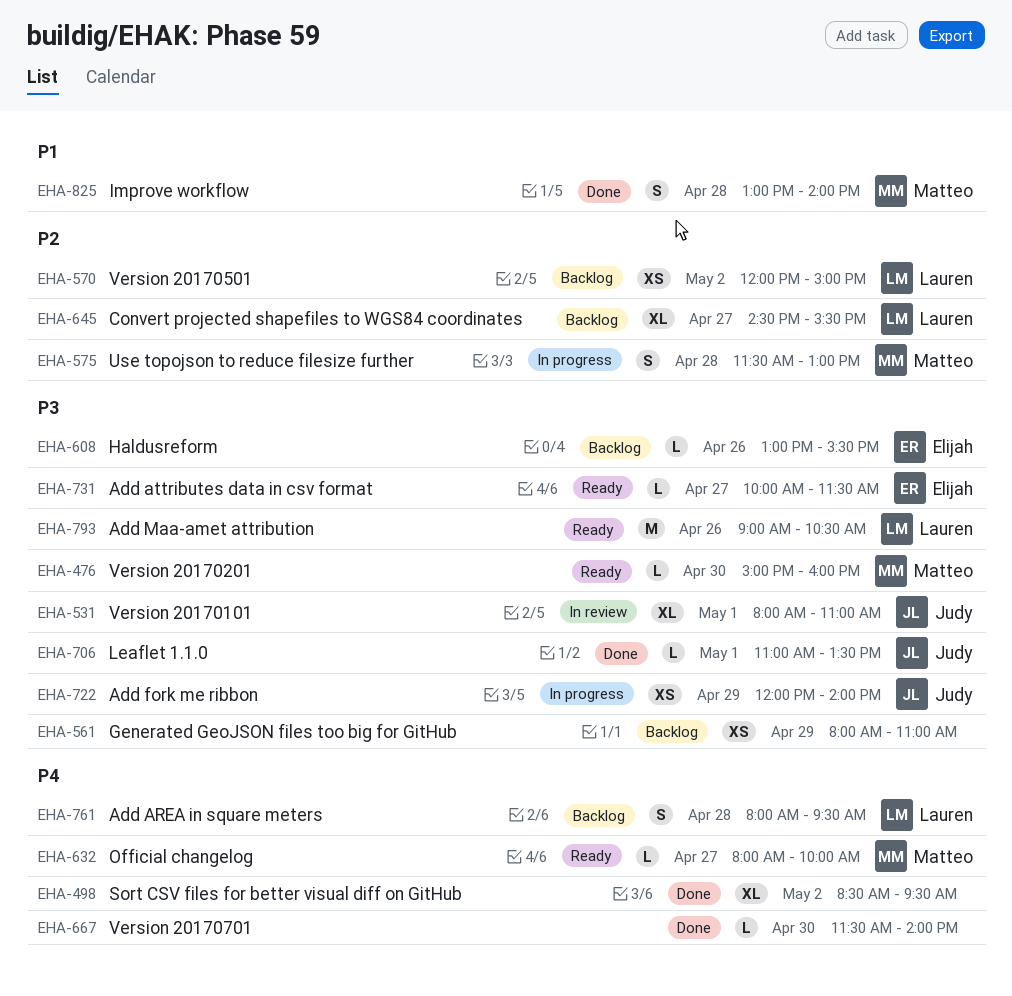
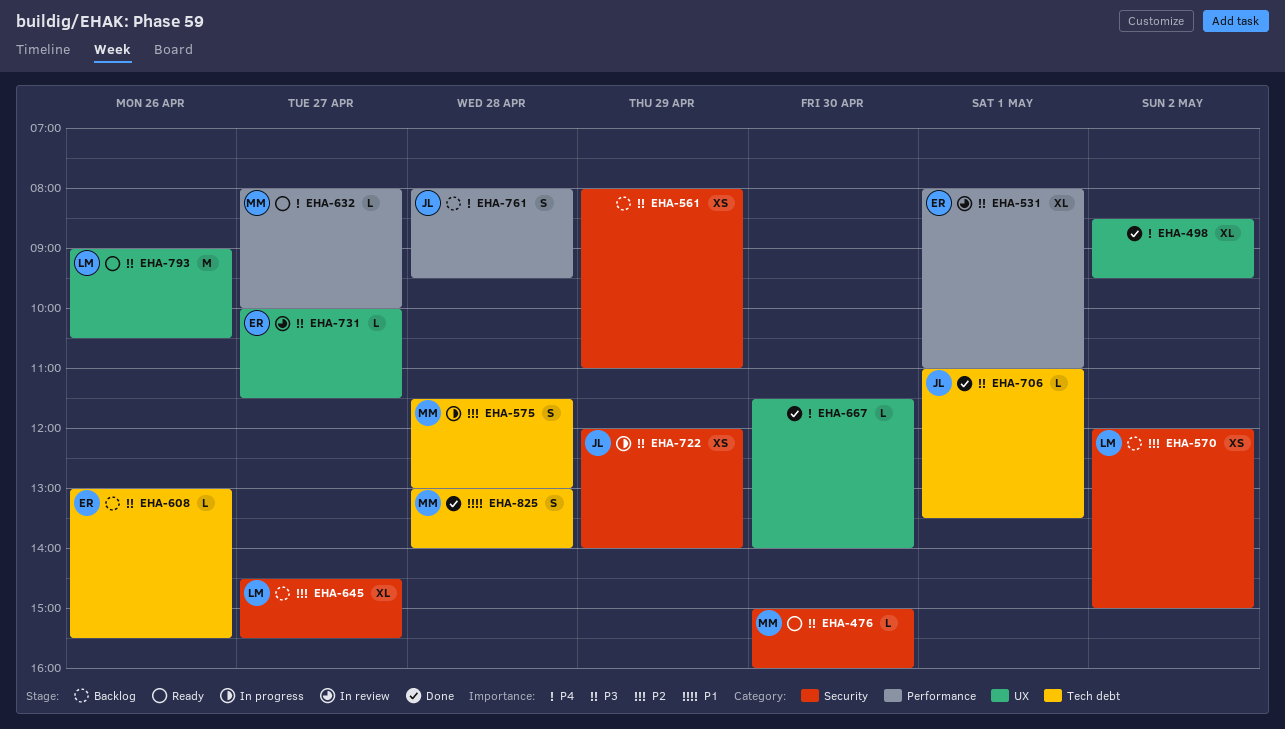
EHA-531, owner: Judy -> Elijah
EHA-731, status: Ready -> In review
EHA-761, owner: Lauren -> Judy

